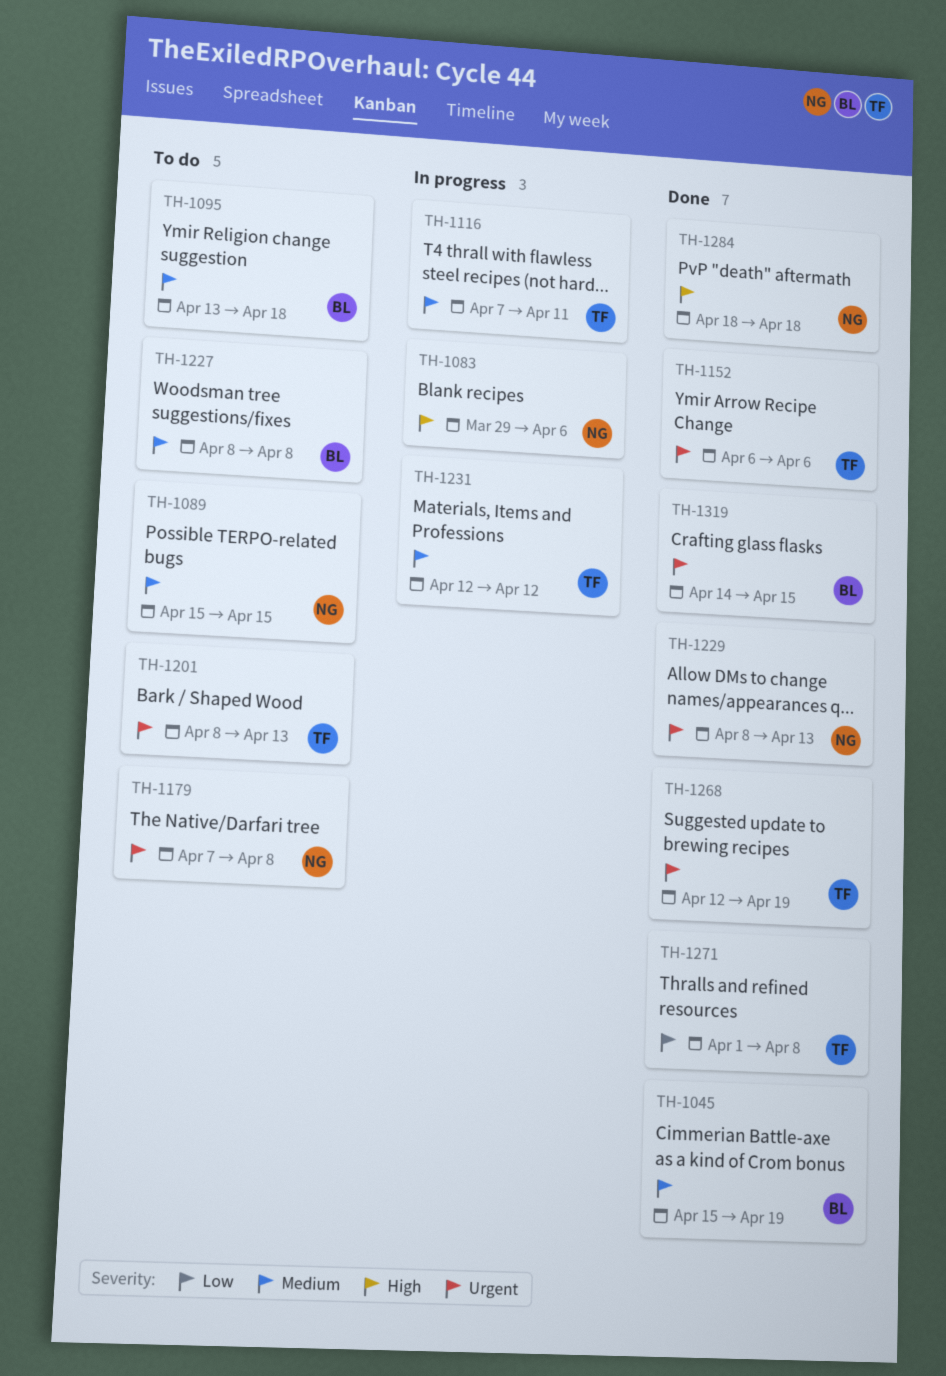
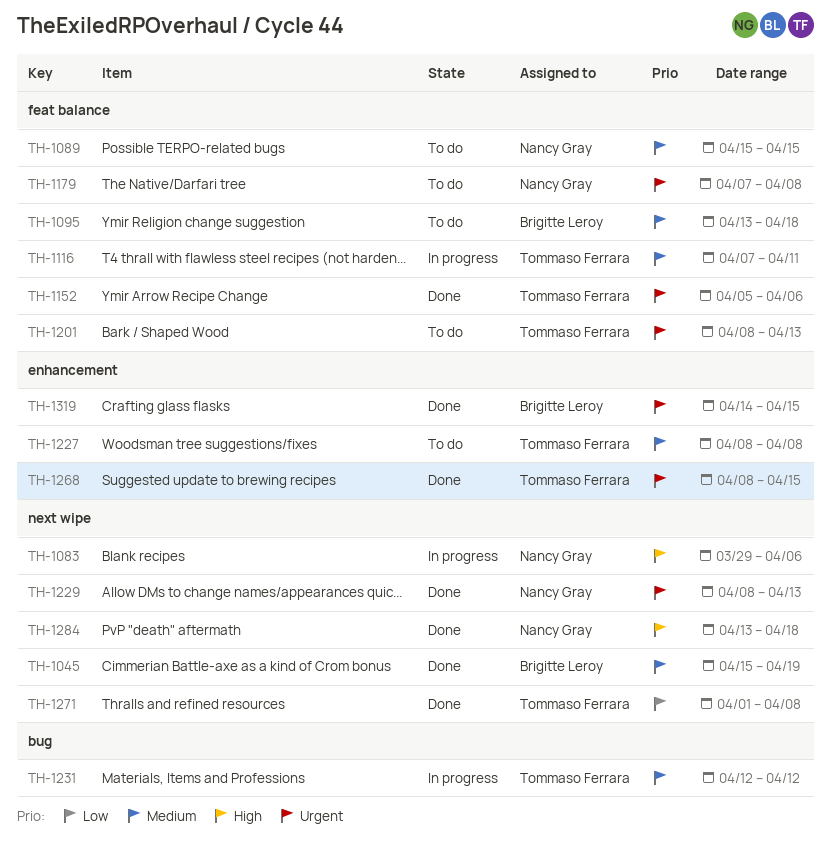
TH-1152, start: Apr 6 -> Apr 5
TH-1227, owner: Brigitte Leroy -> Tommaso Ferrara
TH-1268, start: Apr 12 -> Apr 8
TH-1268, due: Apr 19 -> Apr 15
TH-1284, start: Apr 18 -> Apr 13

